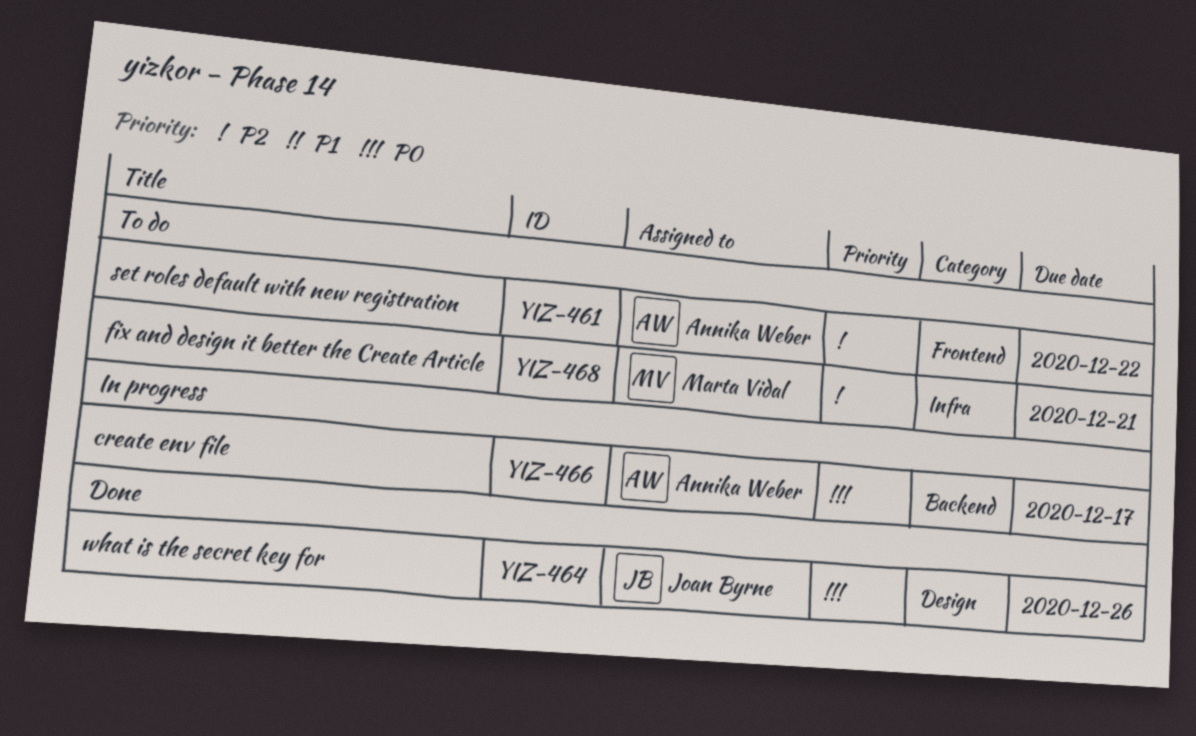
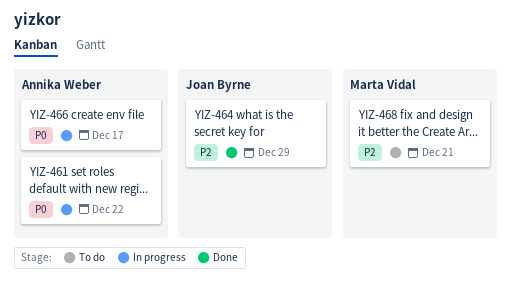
YIZ-461, status: To do -> In progress
YIZ-461, priority: P2 -> P0
YIZ-464, priority: P0 -> P2
YIZ-464, due: Dec 26 -> Dec 29

